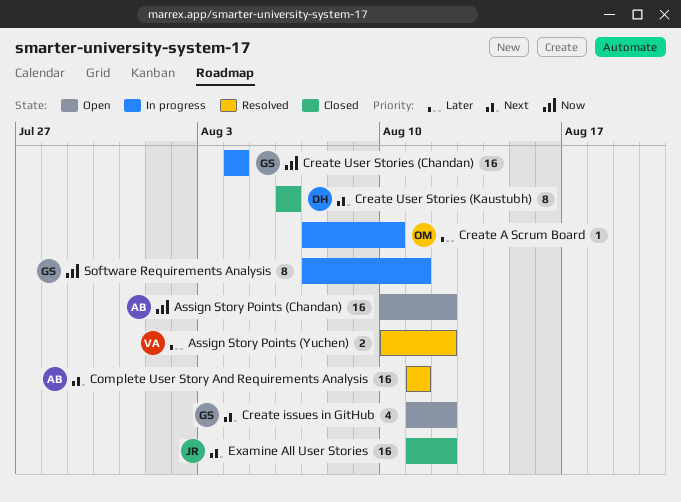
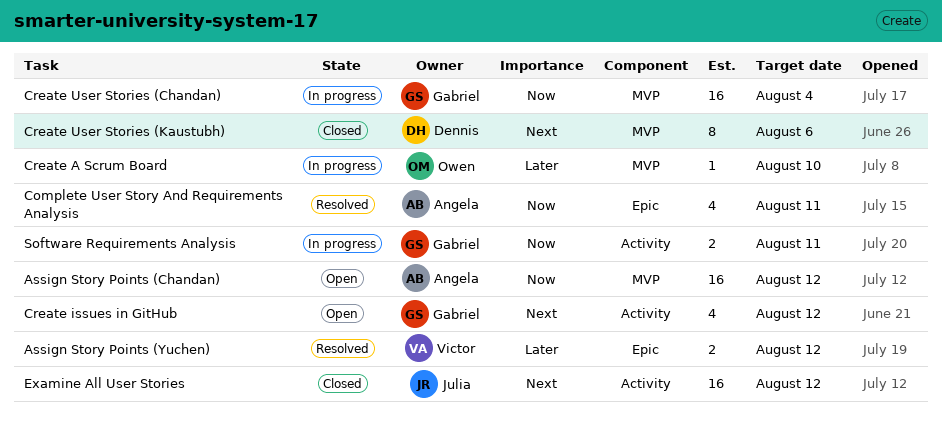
Complete User Story And Requirements Analysis, priority: Next -> Now
Complete User Story And Requirements Analysis, estimate: 16 -> 4
Software Requirements Analysis, estimate: 8 -> 2

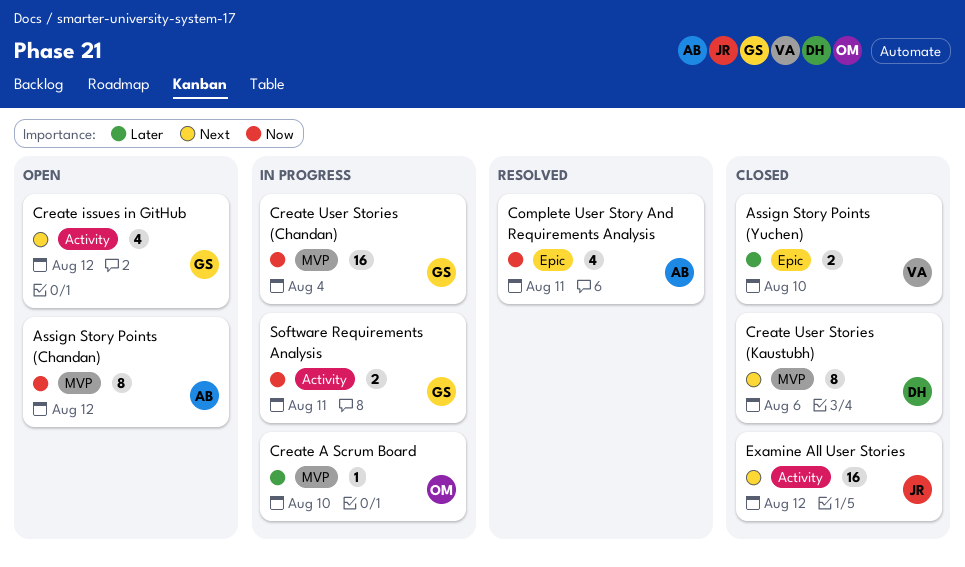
Assign Story Points (Chandan), estimate: 16 -> 8
Assign Story Points (Yuchen), status: Resolved -> Closed
Assign Story Points (Yuchen), due: Aug 12 -> Aug 10

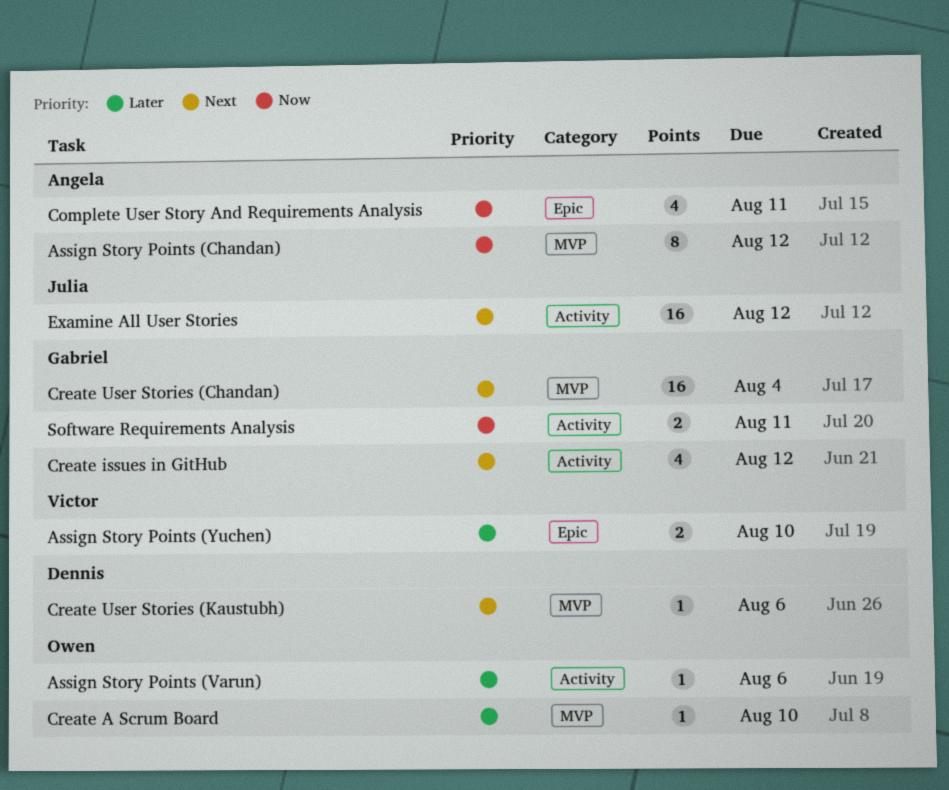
Assign Story Points (Varun): none -> present
Create User Stories (Chandan), priority: Now -> Next
Create User Stories (Kaustubh), estimate: 8 -> 1

